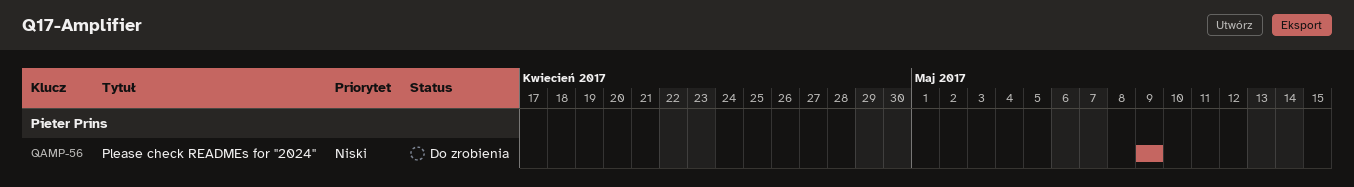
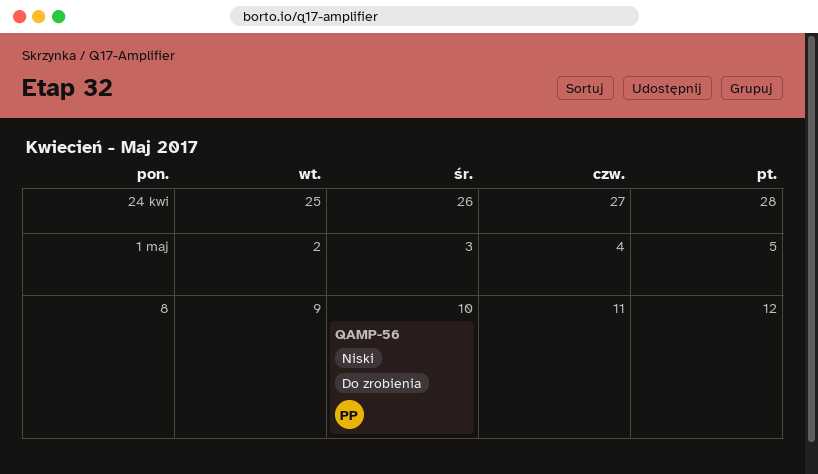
QAMP-56, due: May 9 -> May 10

